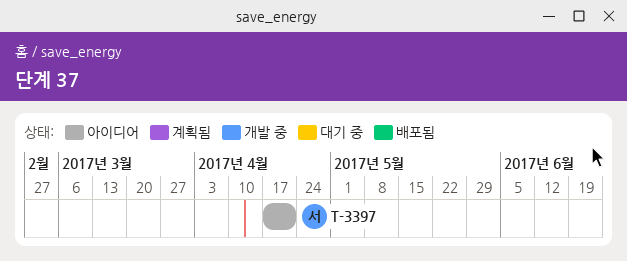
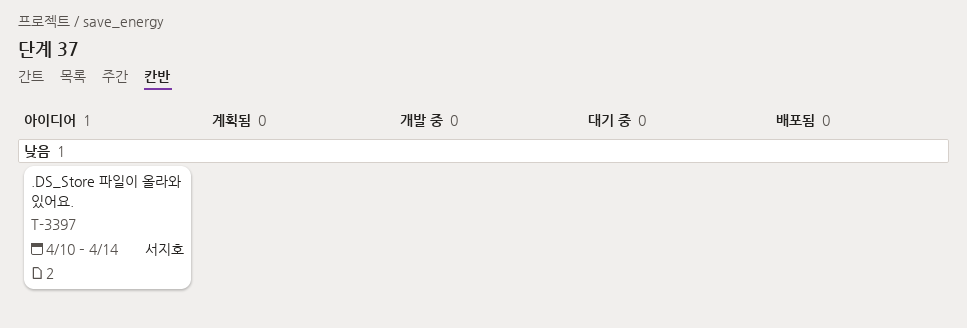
T-3397, start: Apr 17 -> Apr 10
T-3397, due: Apr 21 -> Apr 14

